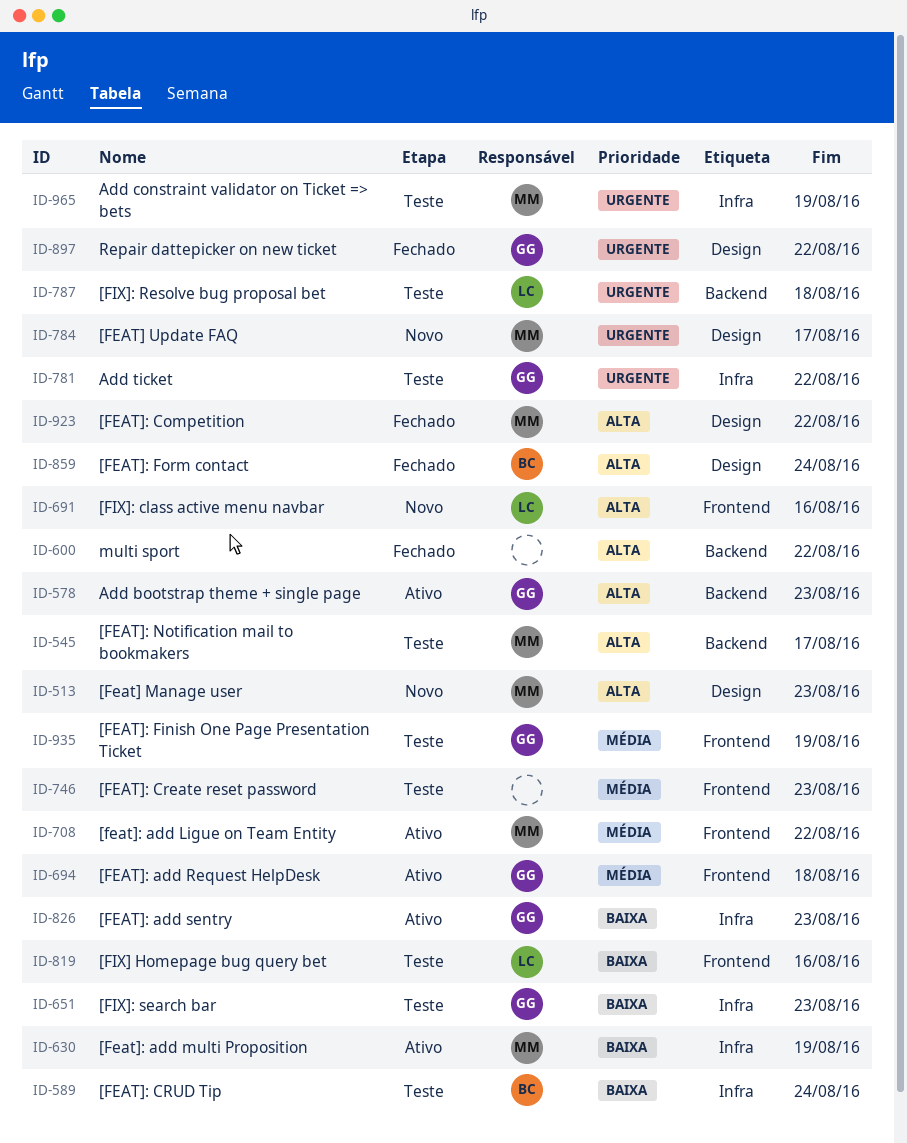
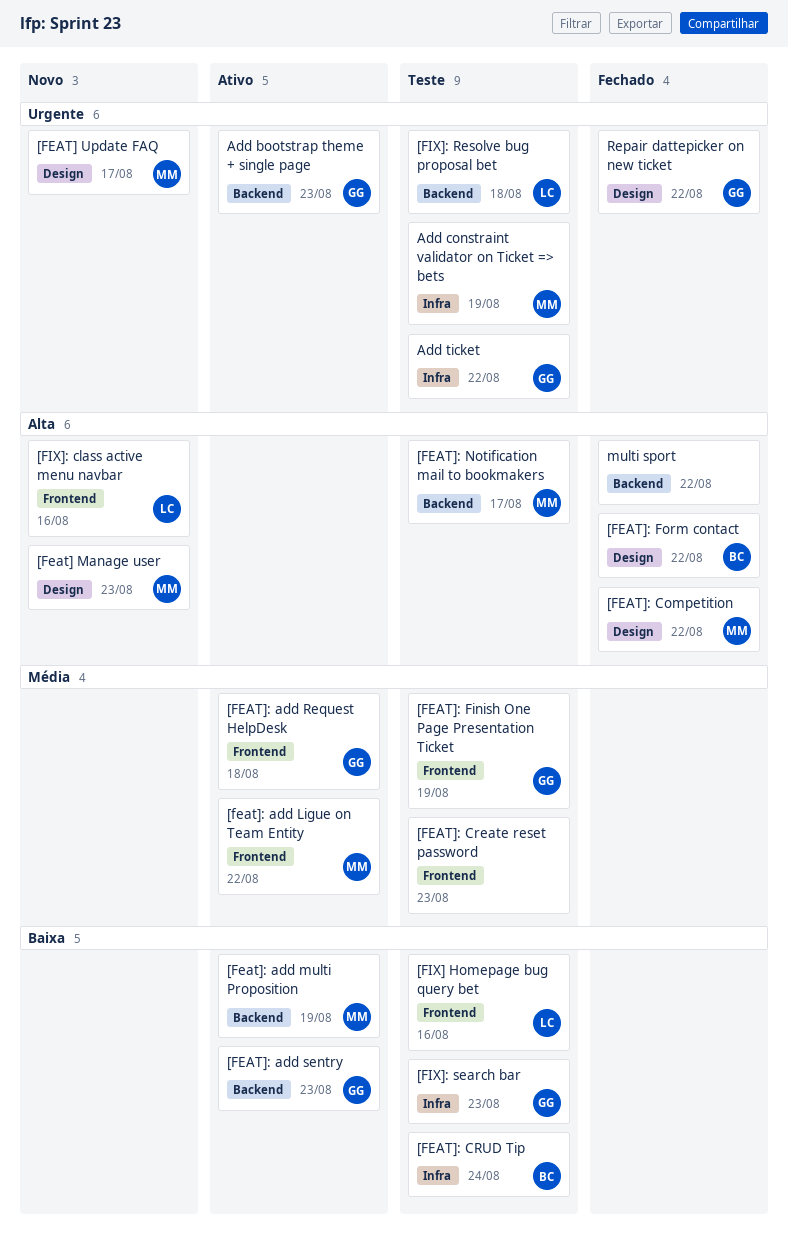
[Feat]: add multi Proposition, label: Infra -> Backend
[FEAT]: add sentry, label: Infra -> Backend
[FEAT]: Form contact, due: Aug 24 -> Aug 22
Add bootstrap theme + single page, priority: Alta -> Urgente

